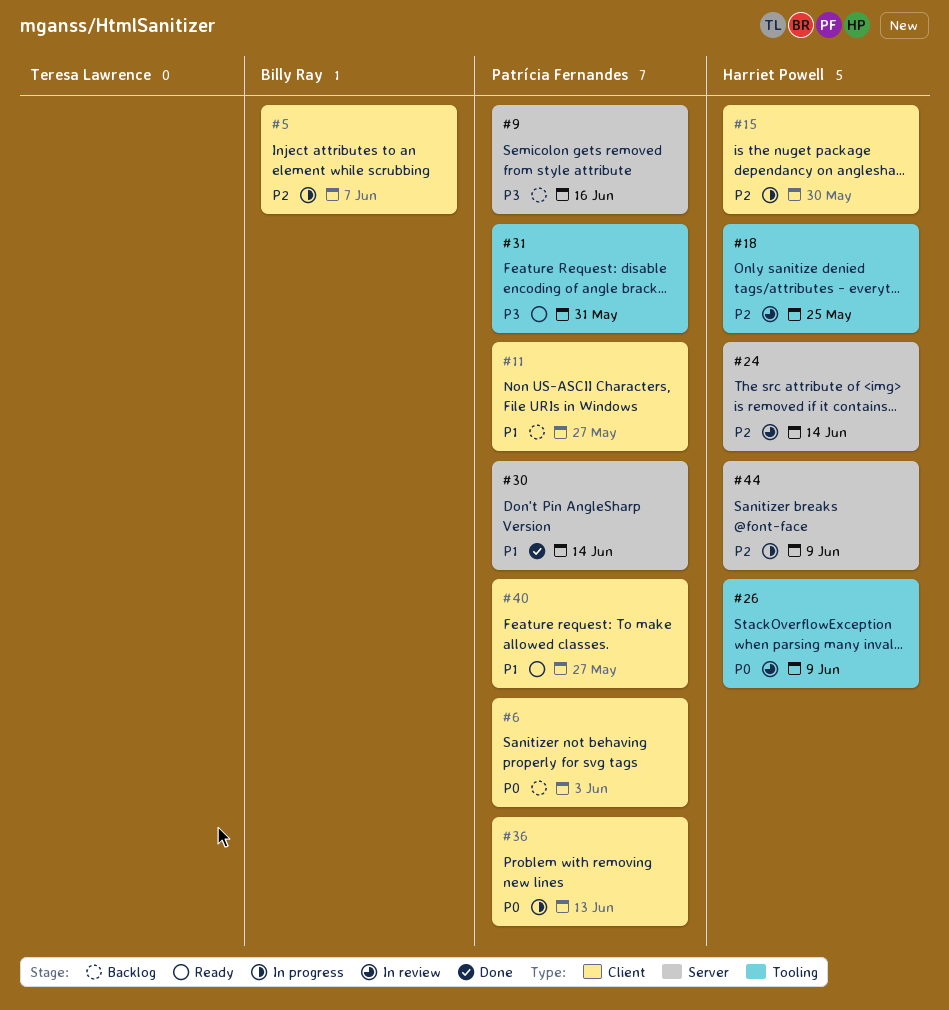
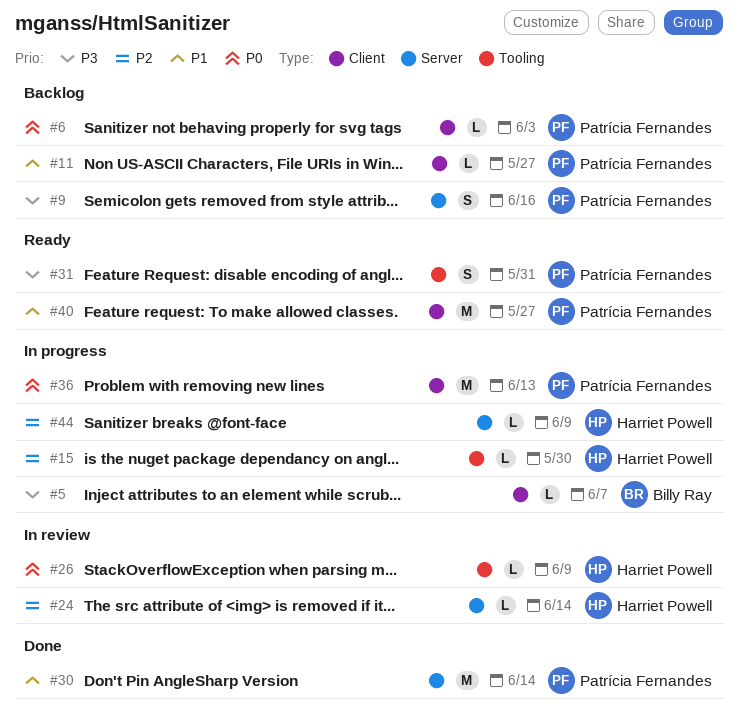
#5, priority: P2 -> P3
#15, label: Client -> Tooling
#18: present -> none

